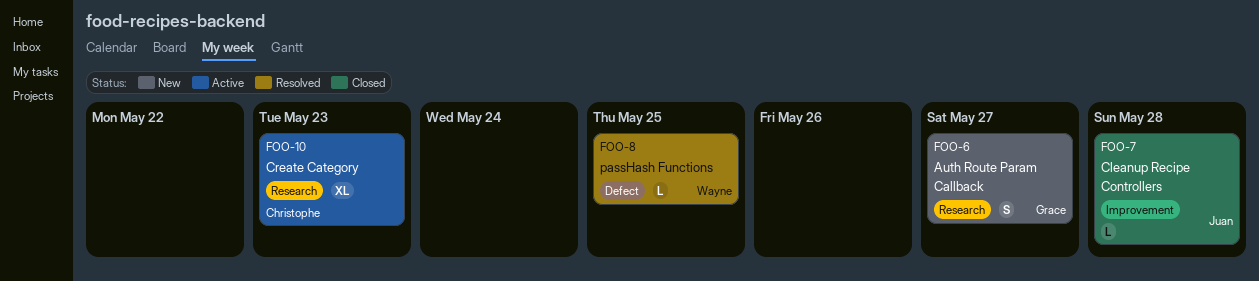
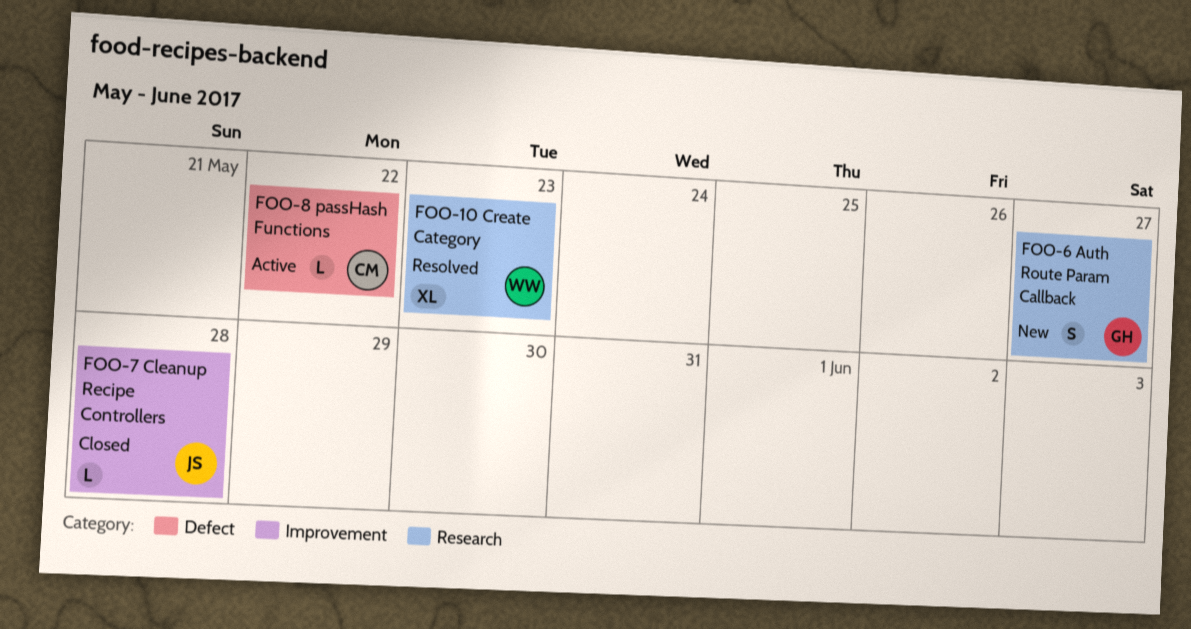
FOO-8, status: Resolved -> Active
FOO-8, owner: Wayne -> Christophe
FOO-8, due: May 25 -> May 22
FOO-10, status: Active -> Resolved
FOO-10, owner: Christophe -> Wayne

